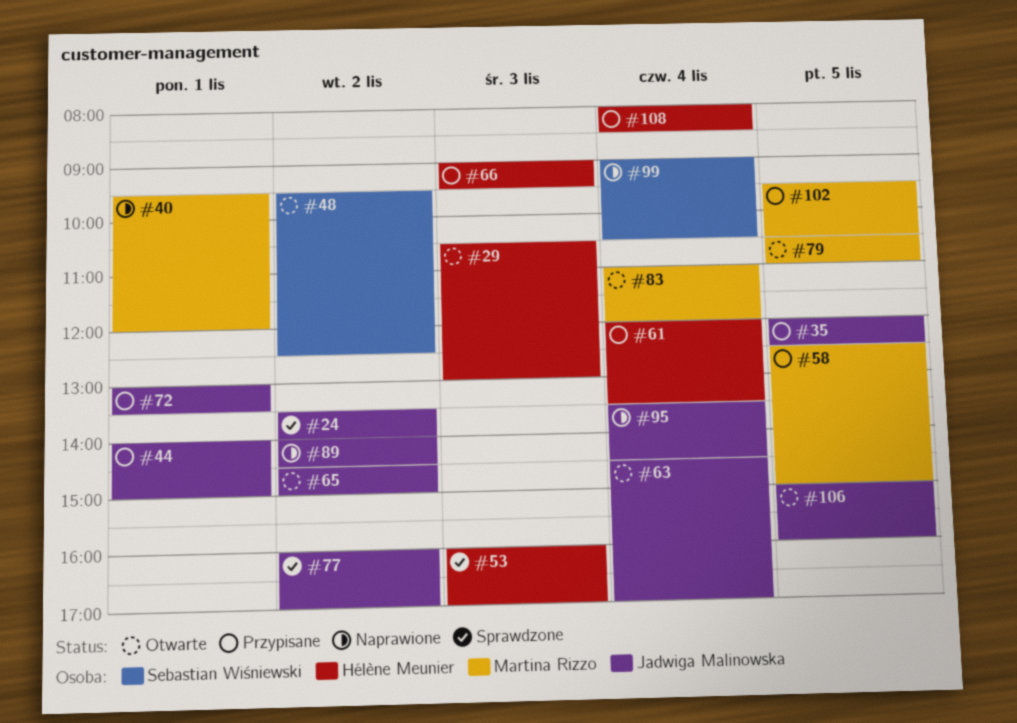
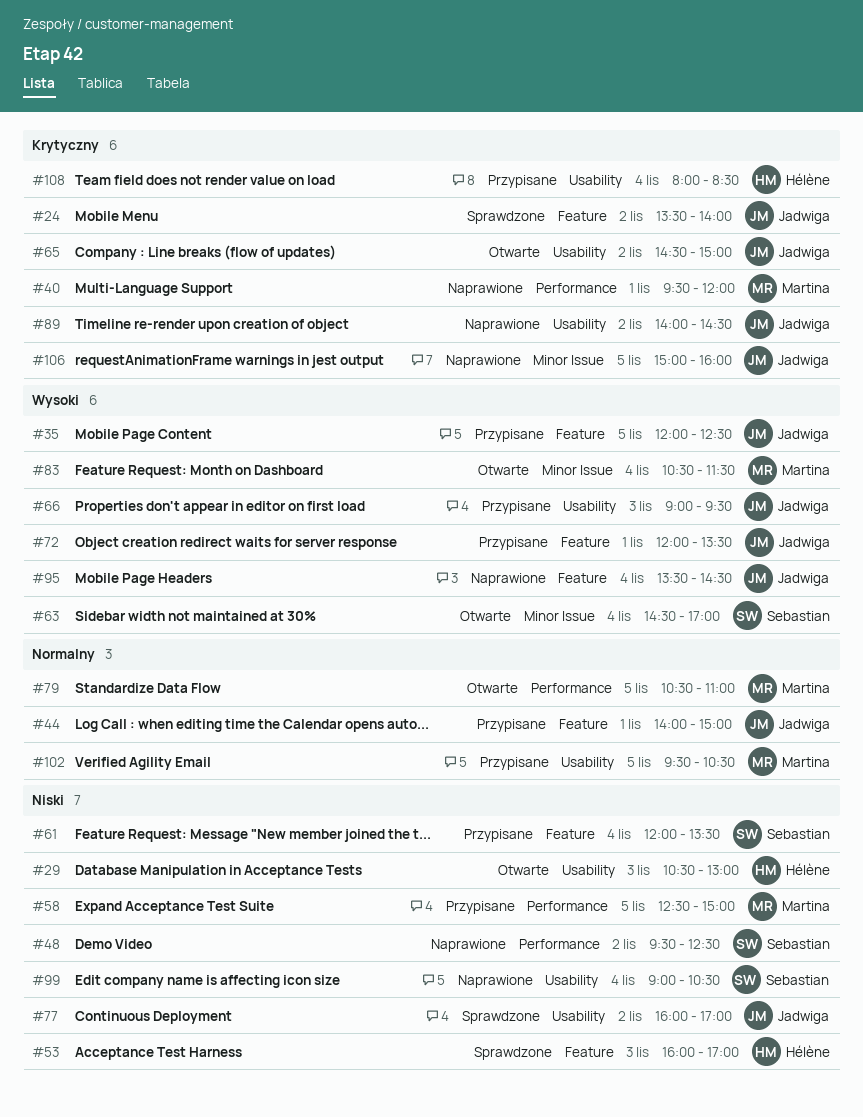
#48, status: Otwarte -> Naprawione
#61, owner: Hélène Meunier -> Sebastian Wiśniewski
#63, owner: Jadwiga Malinowska -> Sebastian Wiśniewski
#66, owner: Hélène Meunier -> Jadwiga Malinowska
#72, begins: 13:00 -> 12:00
#83, begins: 11:00 -> 10:30
#83, ends: 12:00 -> 11:30
#106, status: Otwarte -> Naprawione

